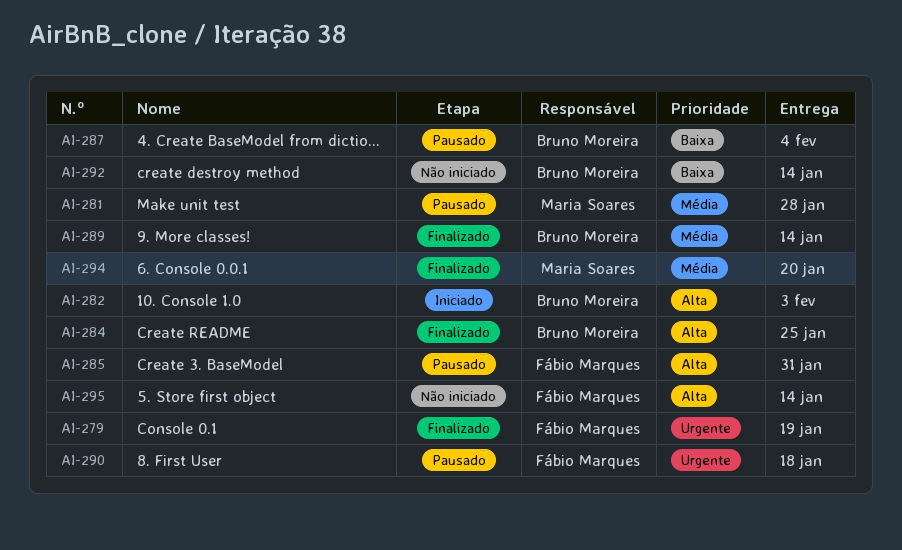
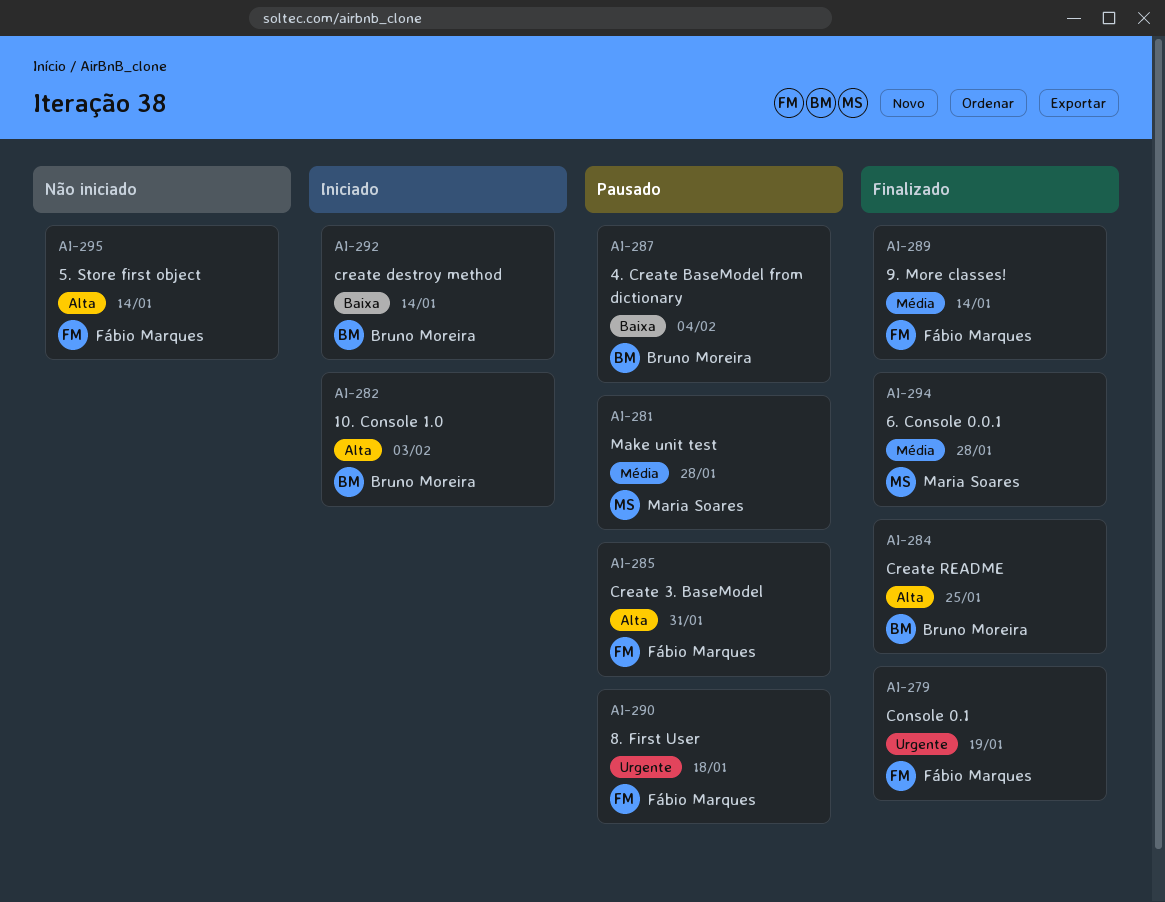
AI-289, owner: Bruno Moreira -> Fábio Marques
AI-292, status: Não iniciado -> Iniciado
AI-294, due: Jan 20 -> Jan 28

